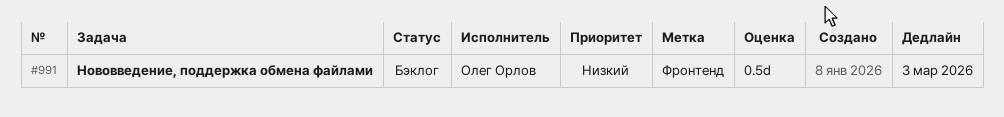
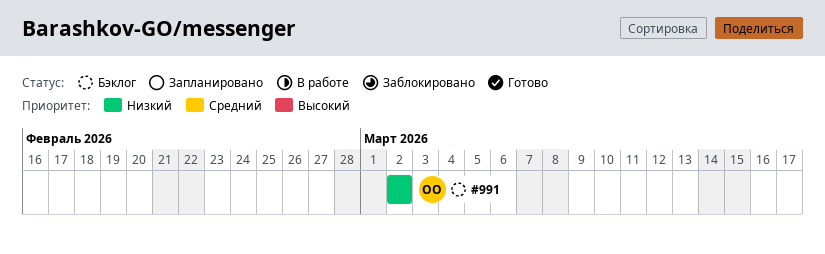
#991, due: Mar 3 -> Mar 2

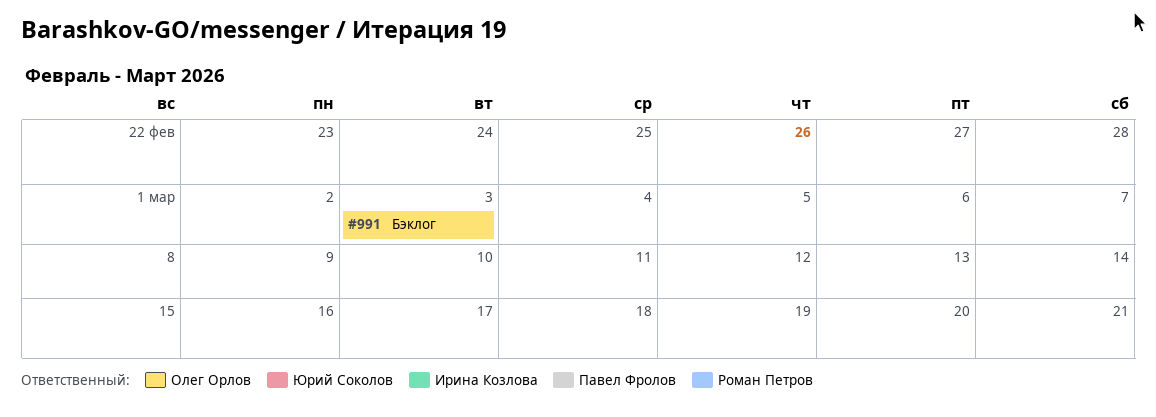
#991, due: Mar 2 -> Mar 3

